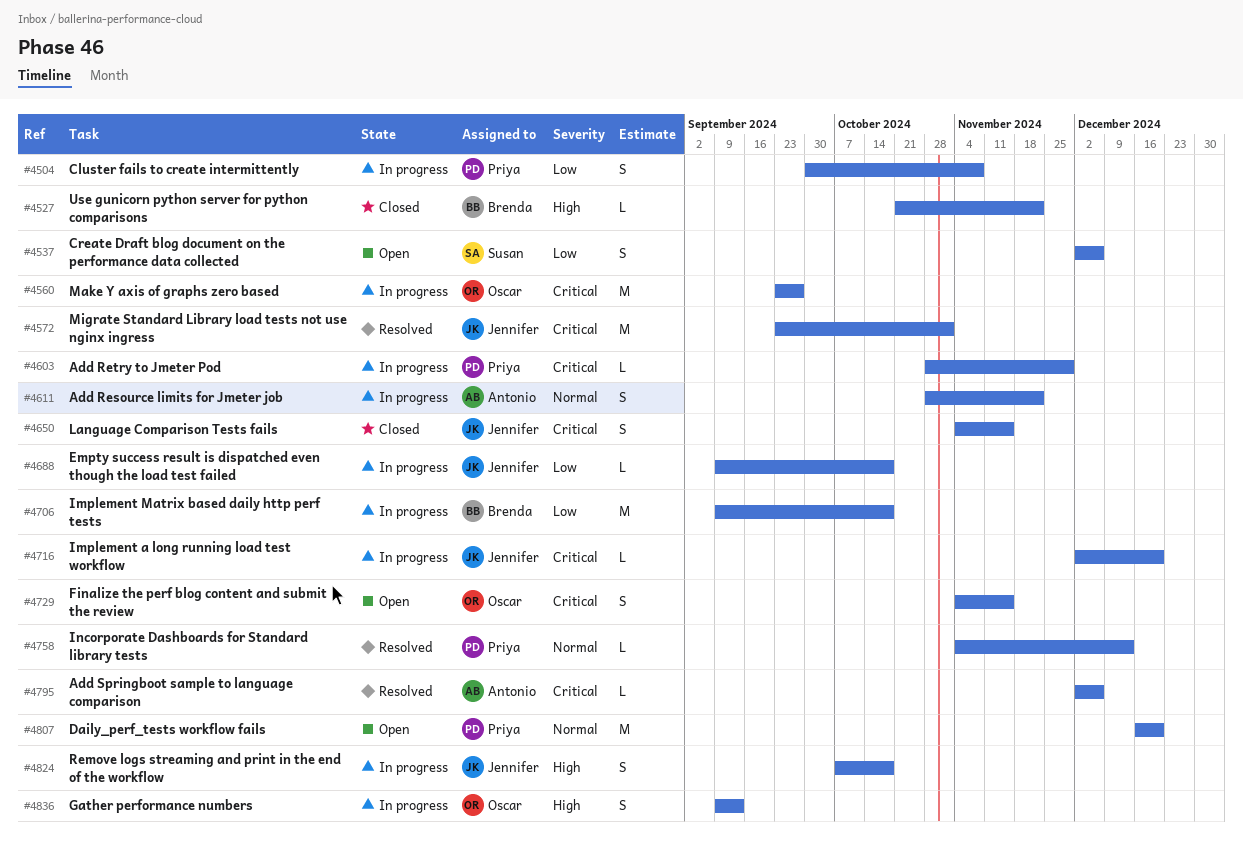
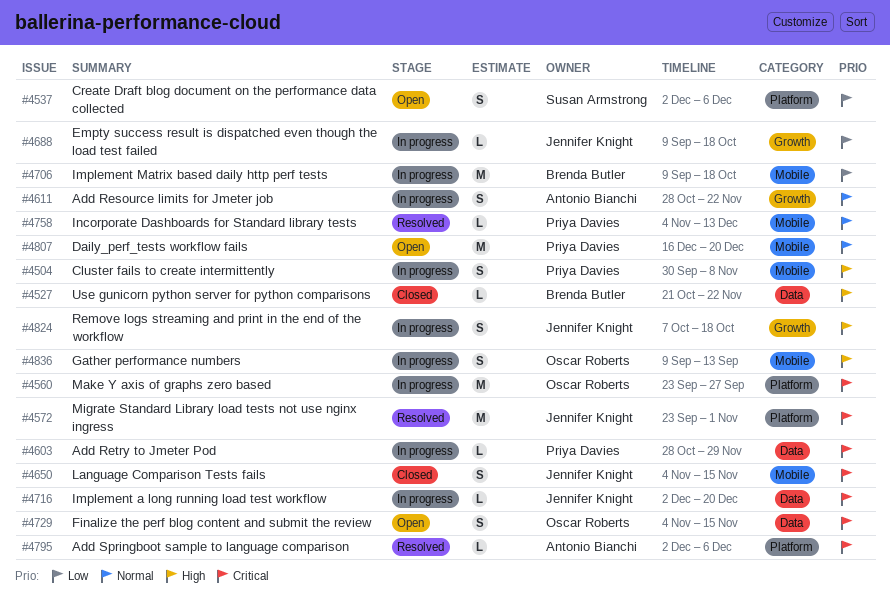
#4504, priority: Low -> High

